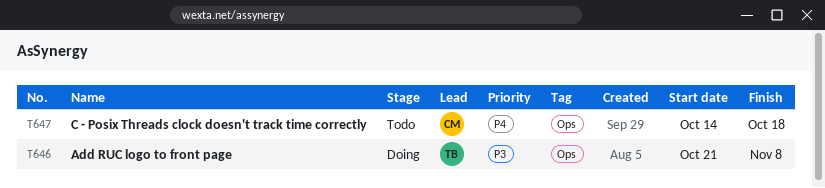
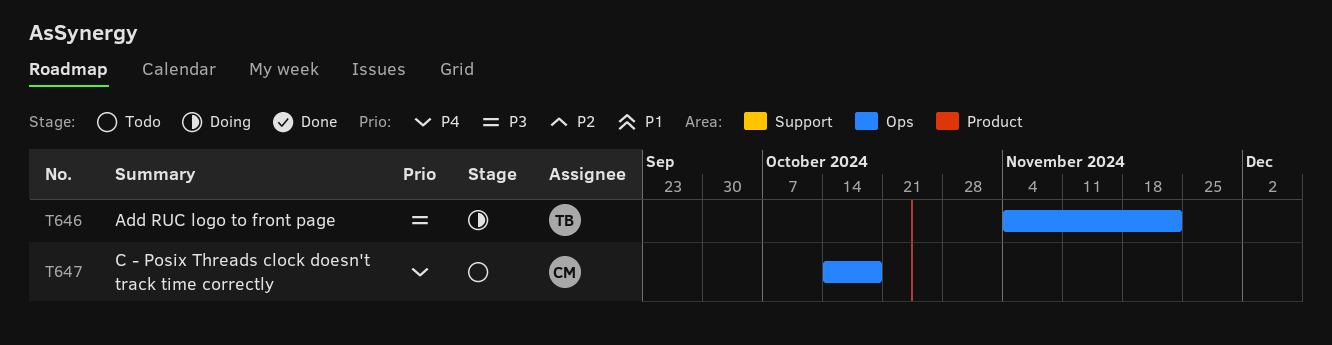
T646, start: Oct 21 -> Nov 4
T646, due: Nov 8 -> Nov 22

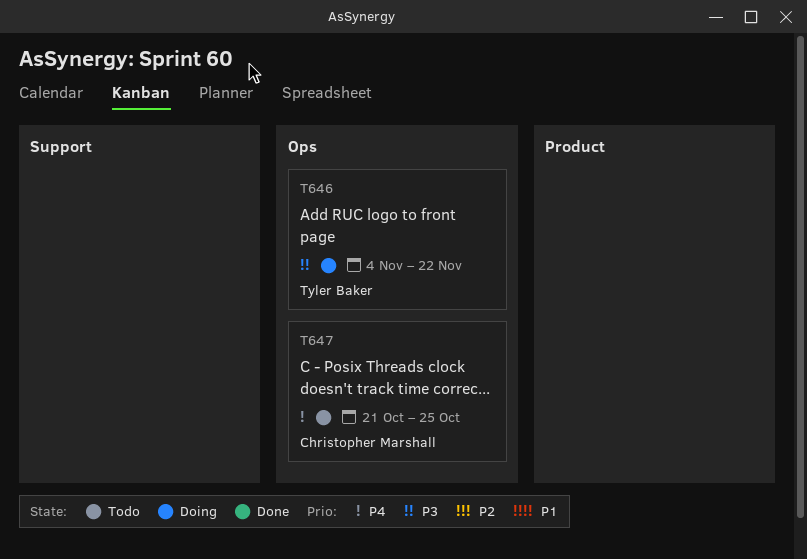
T647, start: Oct 14 -> Oct 21
T647, due: Oct 18 -> Oct 25

